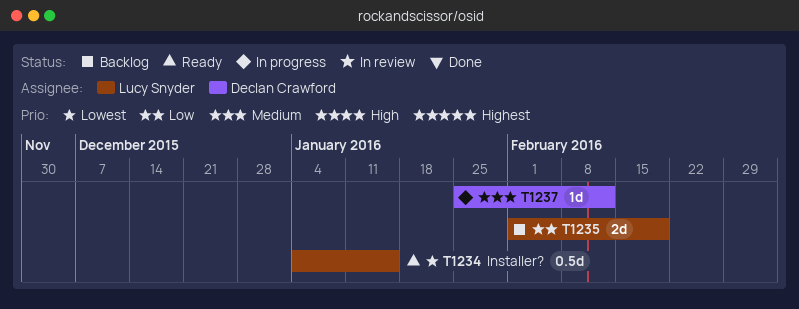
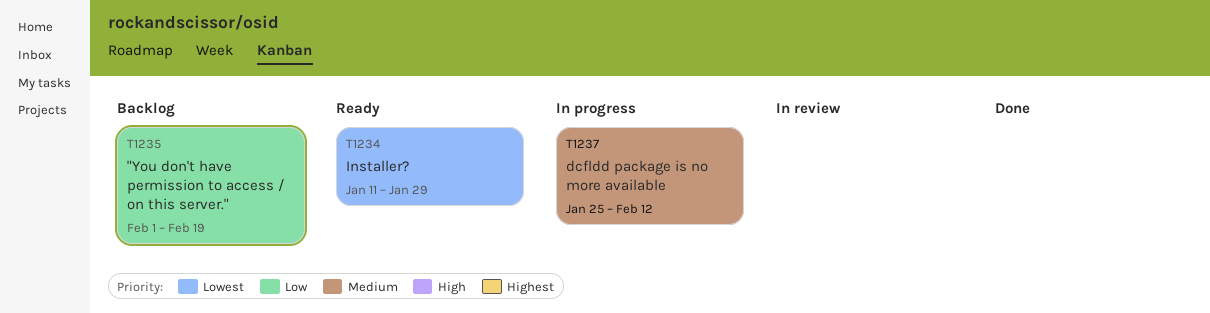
T1234, start: Jan 4 -> Jan 11
T1234, due: Jan 15 -> Jan 29

